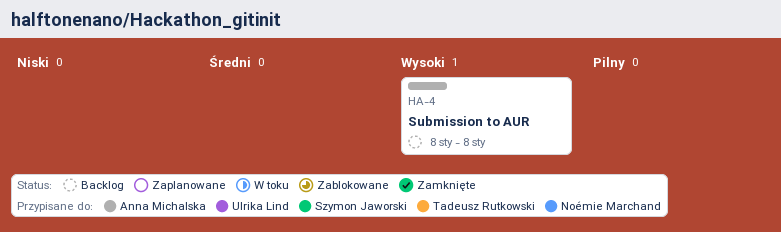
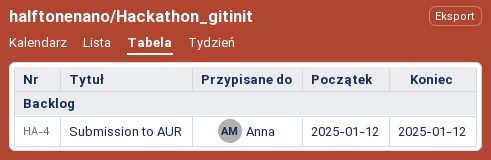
HA-4, start: Jan 8 -> Jan 12
HA-4, due: Jan 8 -> Jan 12

